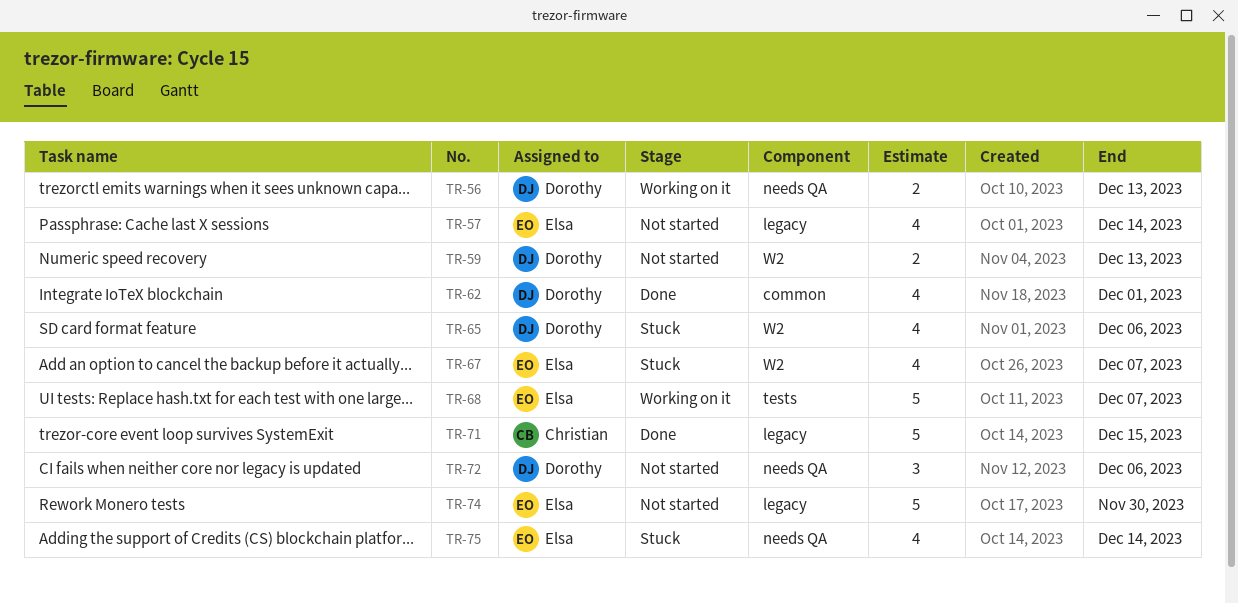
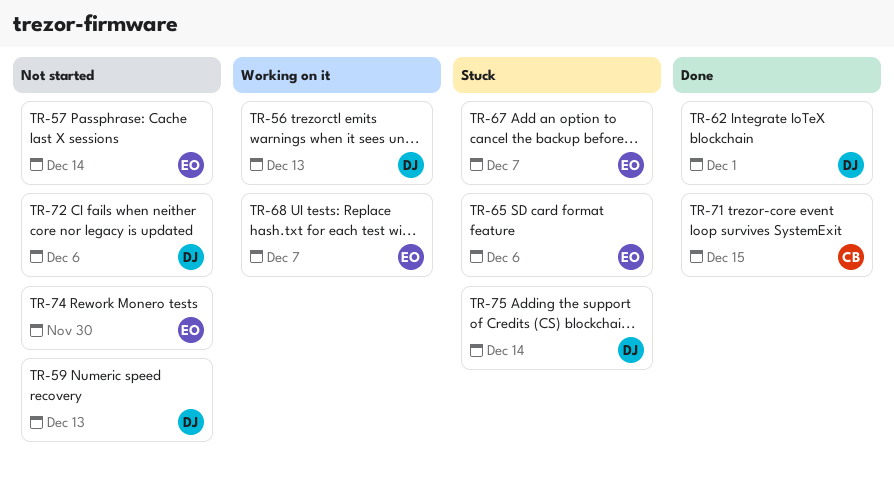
TR-65, owner: Dorothy -> Elsa
TR-75, owner: Elsa -> Dorothy

